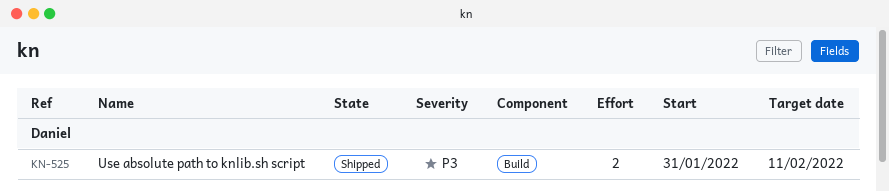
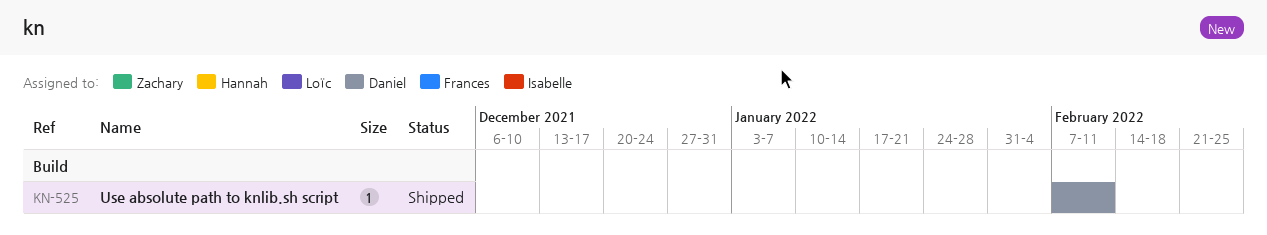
KN-525, estimate: 2 -> 1
KN-525, start: Jan 31 -> Feb 7

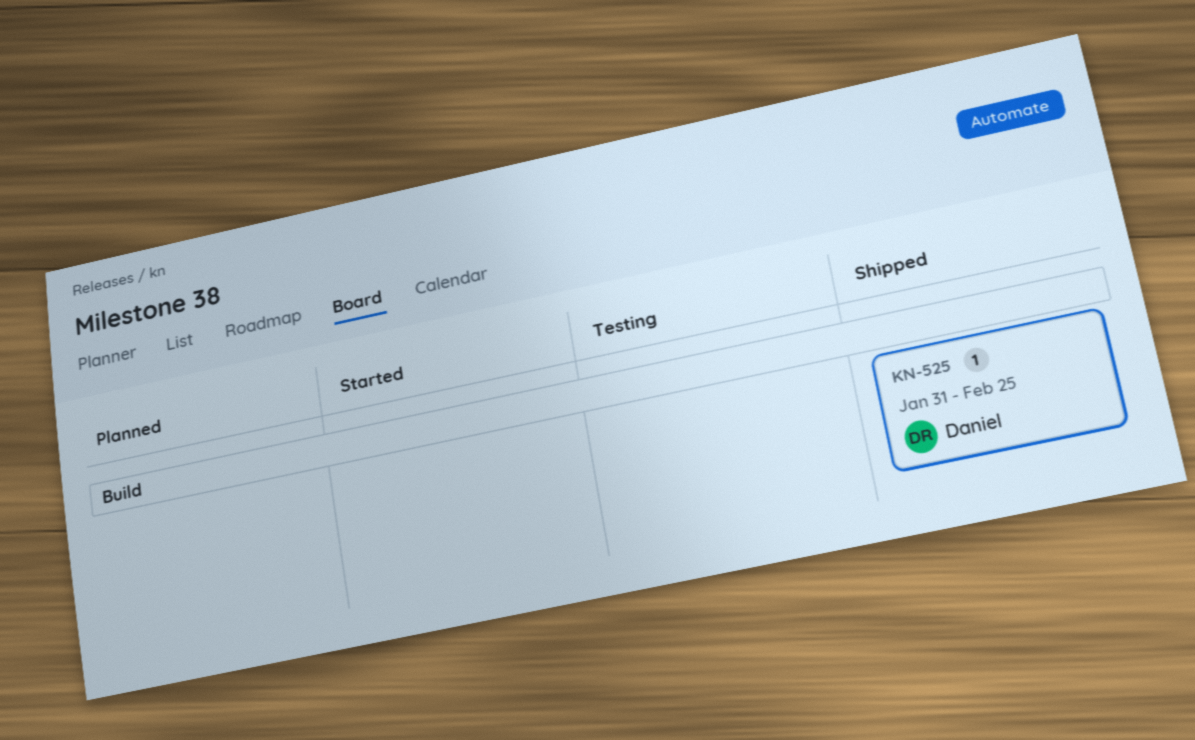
KN-525, start: Feb 7 -> Jan 31
KN-525, due: Feb 11 -> Feb 25

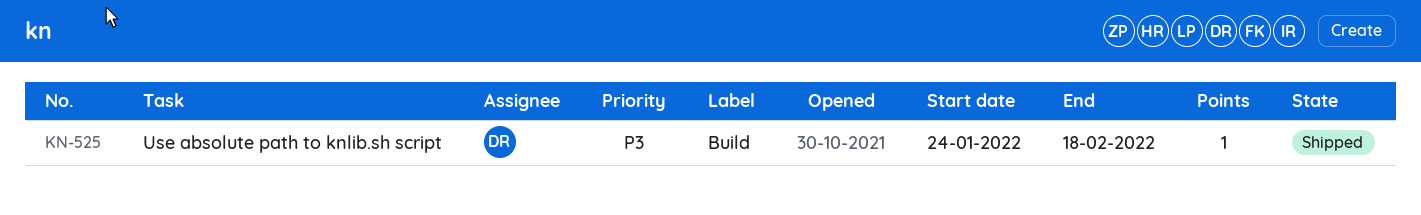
KN-525, start: Jan 31 -> Jan 24
KN-525, due: Feb 25 -> Feb 18

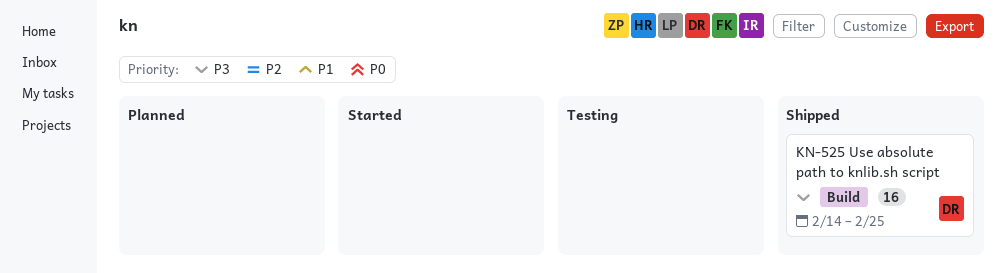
KN-525, estimate: 1 -> 16
KN-525, start: Jan 24 -> Feb 14
KN-525, due: Feb 18 -> Feb 25

